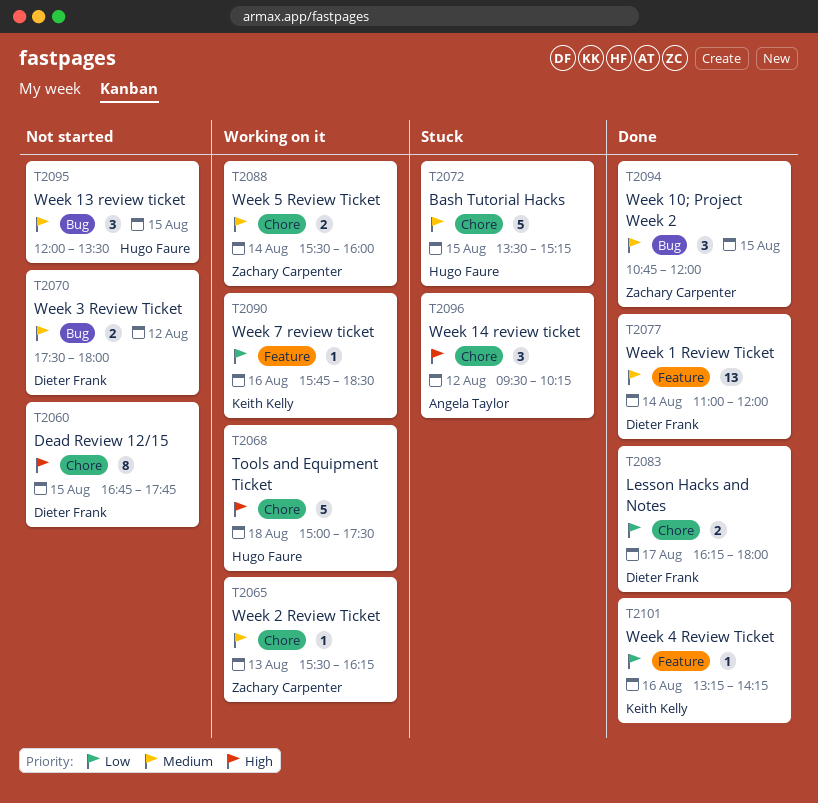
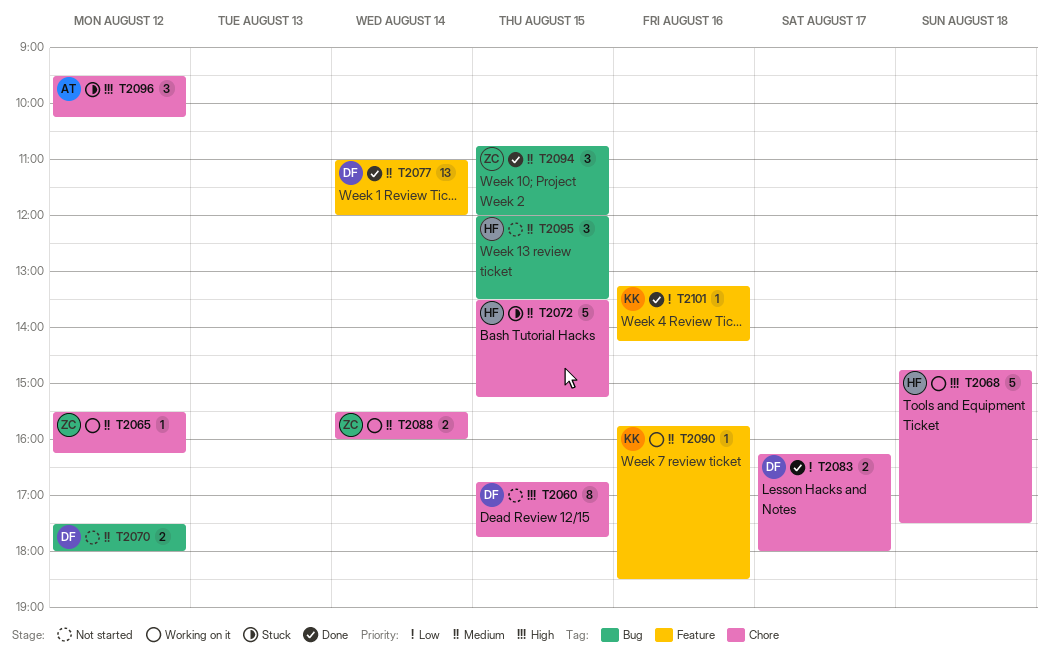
T2065, day: Aug 13 -> Aug 12
T2068, begins: 15:00 -> 14:45
T2090, priority: Low -> Medium

